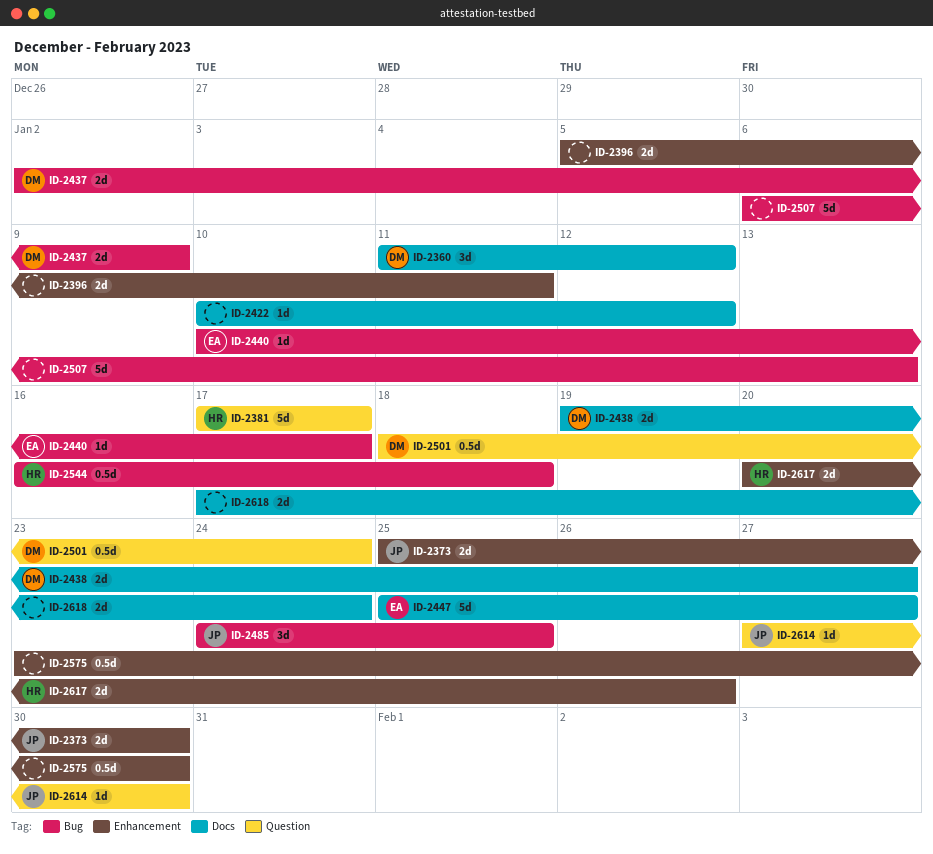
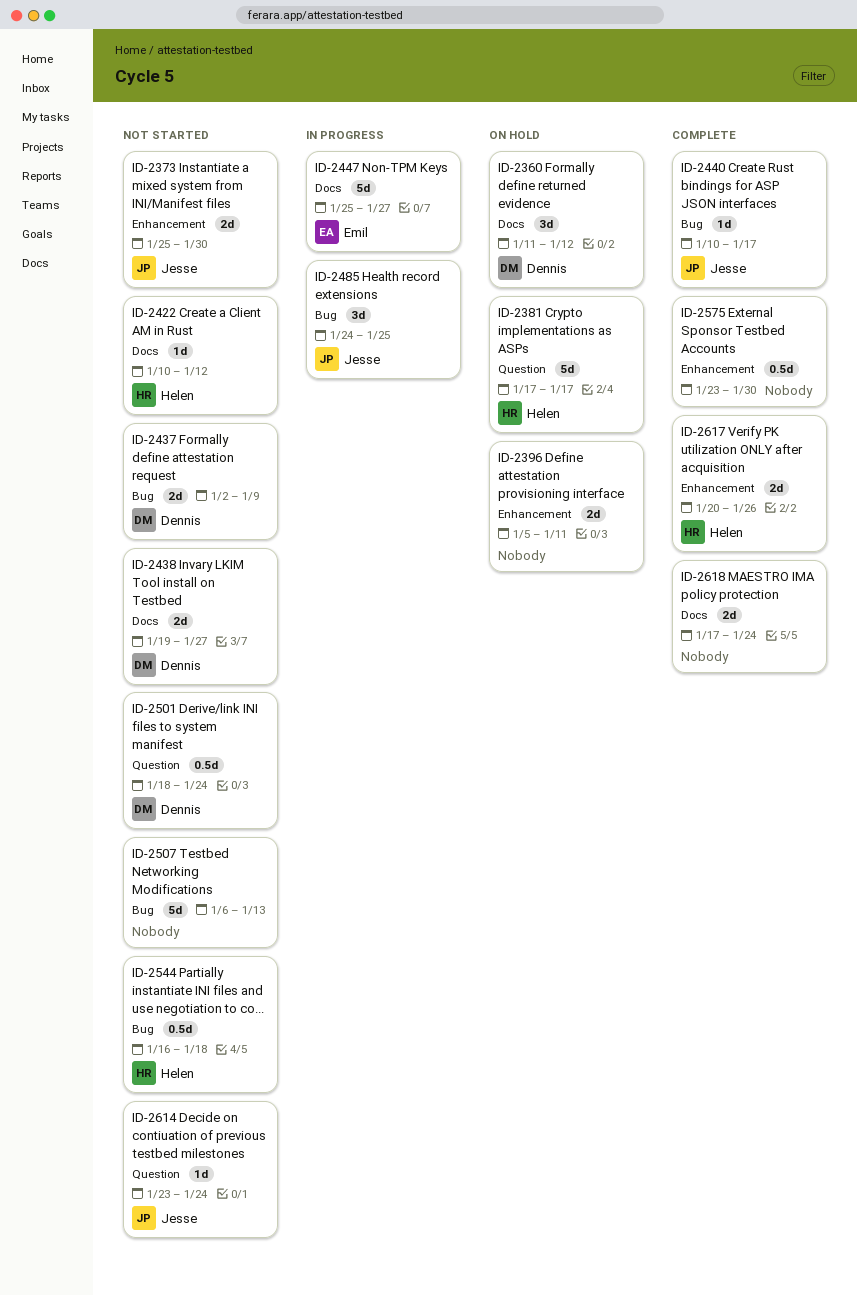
ID-2422, owner: none -> Helen
ID-2440, owner: Emil -> Jesse
ID-2614, start: Jan 27 -> Jan 23
ID-2614, due: Jan 30 -> Jan 24

